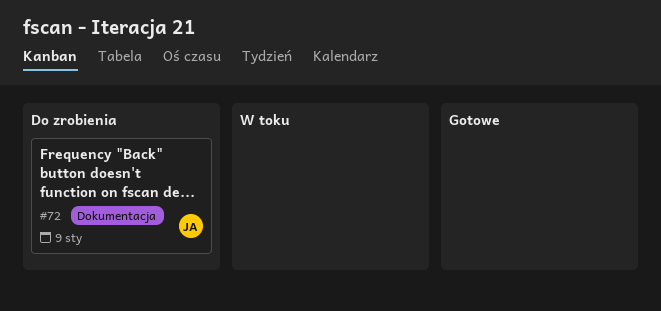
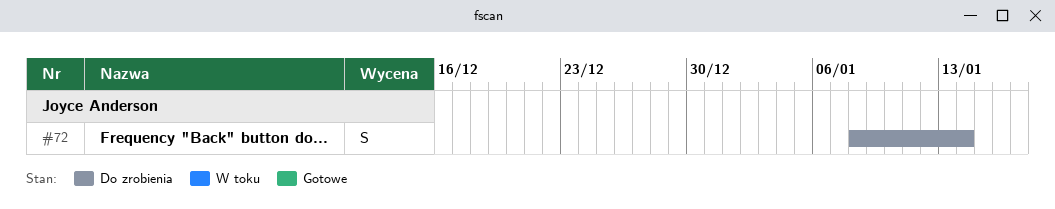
#72, due: Jan 9 -> Jan 14

